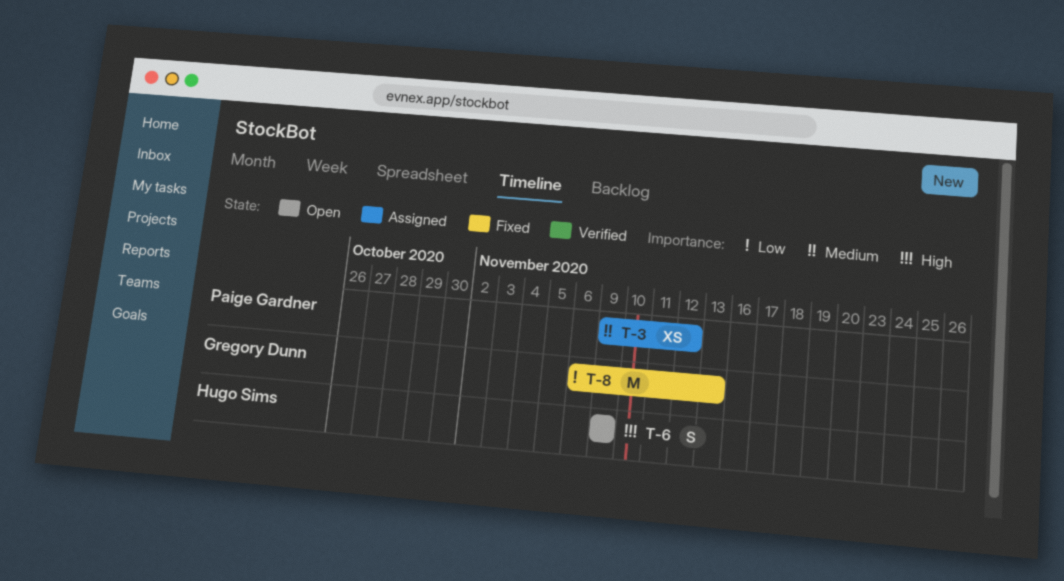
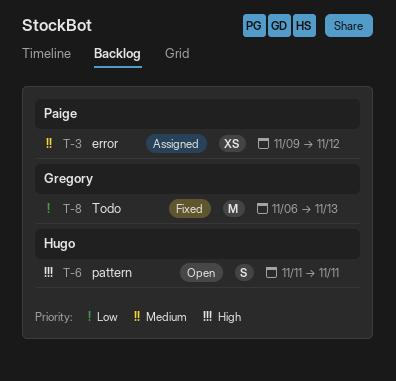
T-6, start: Nov 9 -> Nov 11
T-6, due: Nov 9 -> Nov 11

